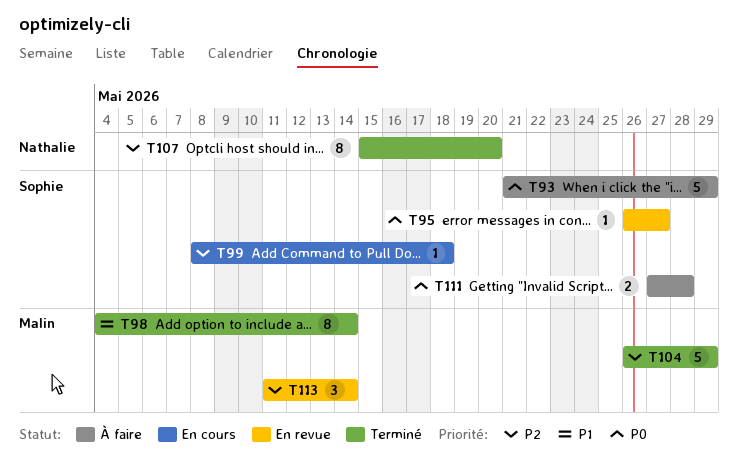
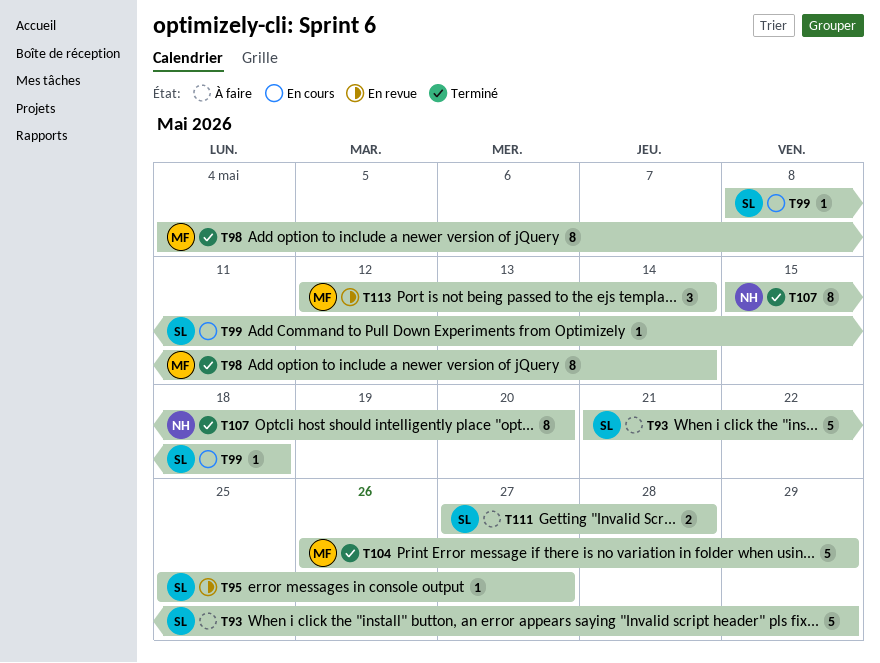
T95, start: May 26 -> May 25
T113, start: May 11 -> May 12

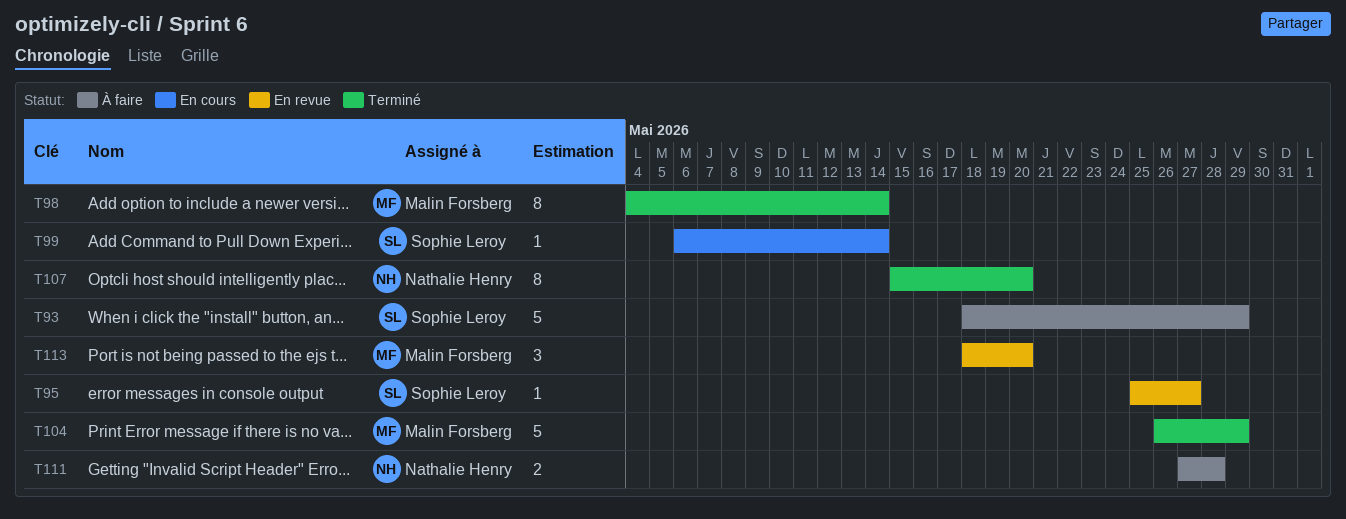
T93, start: May 21 -> May 18
T99, start: May 8 -> May 6
T99, due: May 18 -> May 14
T111, owner: Sophie Leroy -> Nathalie Henry
T113, start: May 12 -> May 18
T113, due: May 14 -> May 20

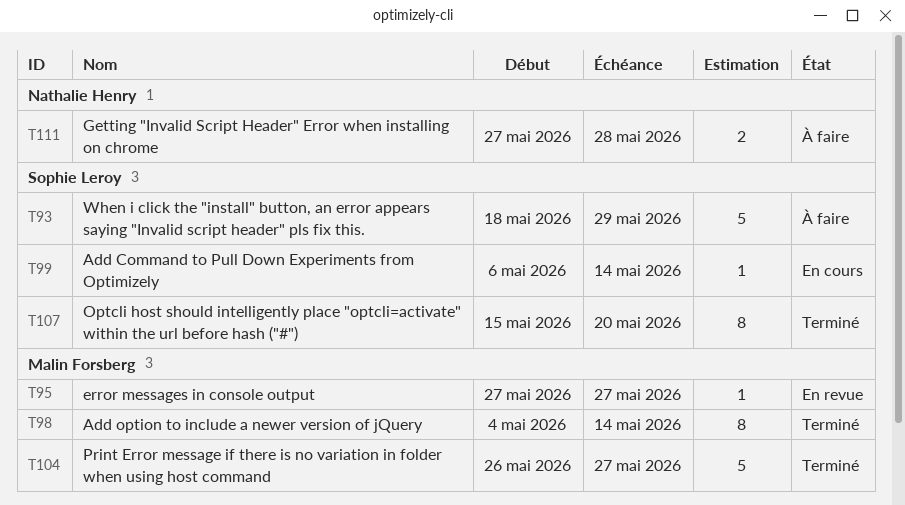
T95, owner: Sophie Leroy -> Malin Forsberg
T95, start: May 25 -> May 27
T104, due: May 29 -> May 27
T107, owner: Nathalie Henry -> Sophie Leroy
T113: present -> none

